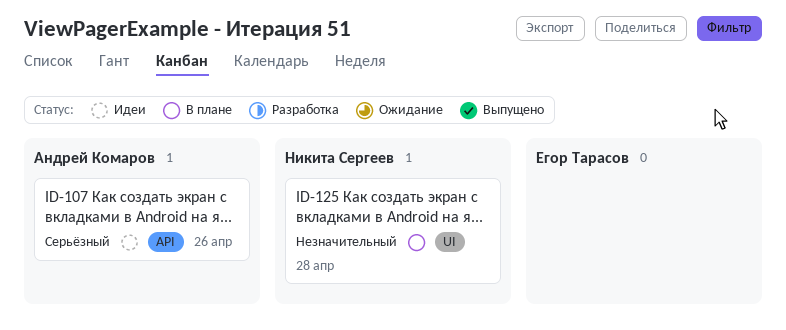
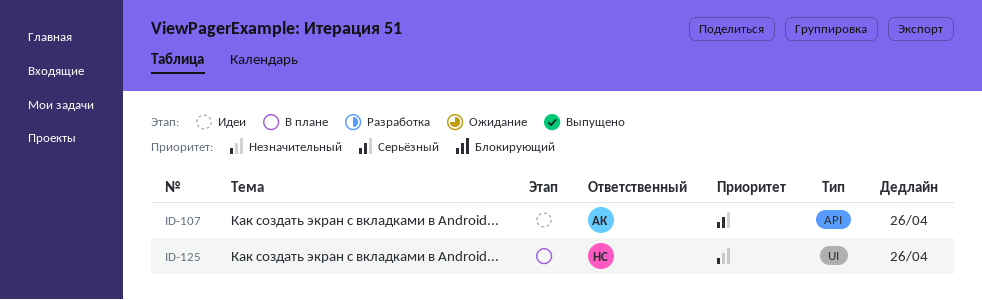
ID-125, due: Apr 28 -> Apr 26

